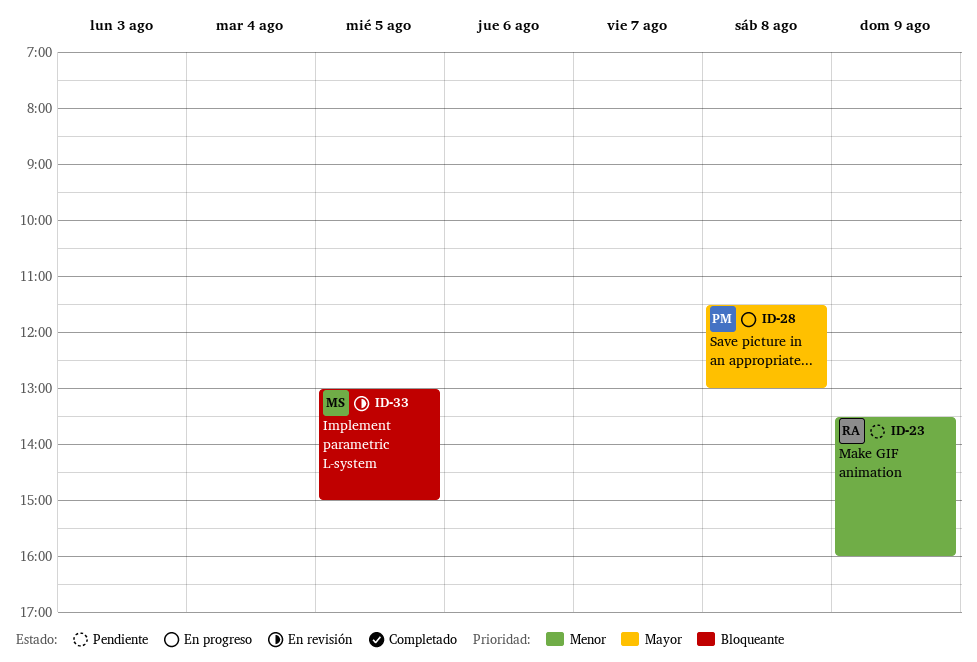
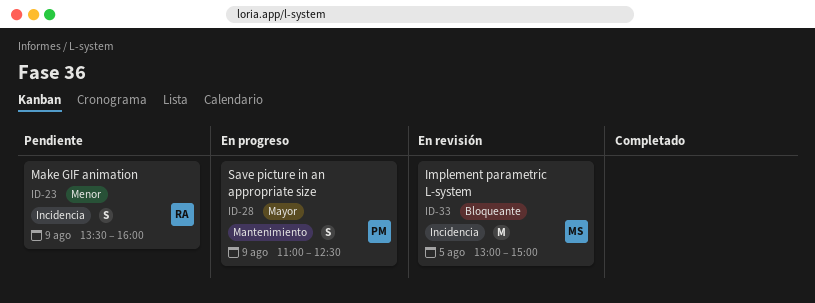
ID-28, day: Aug 8 -> Aug 9
ID-28, begins: 11:30 -> 11:00
ID-28, ends: 13:00 -> 12:30

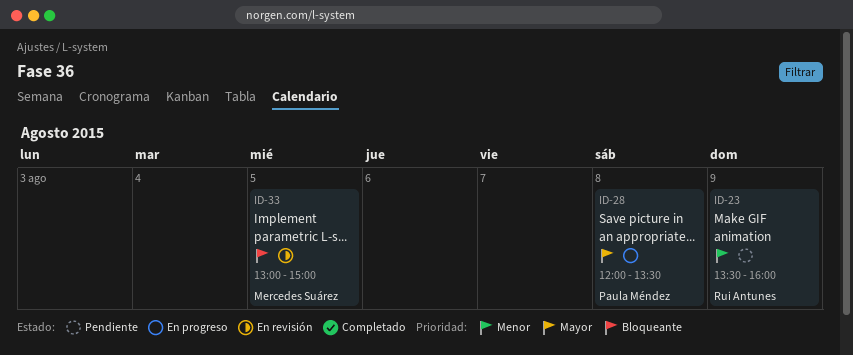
ID-28, day: Aug 9 -> Aug 8
ID-28, begins: 11:00 -> 12:00
ID-28, ends: 12:30 -> 13:30

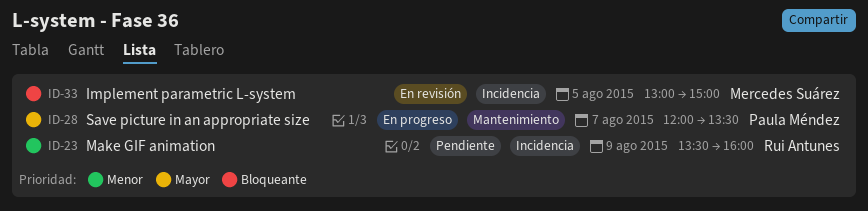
ID-28, day: Aug 8 -> Aug 7

